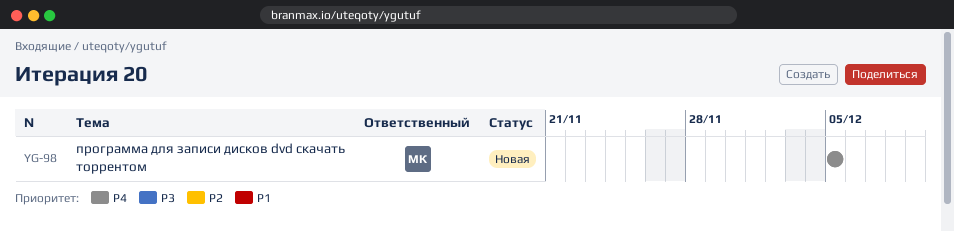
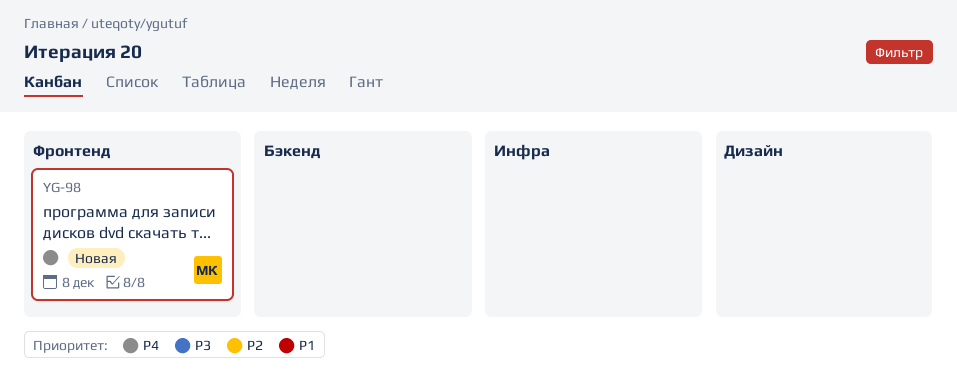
YG-98, due: Dec 5 -> Dec 8

